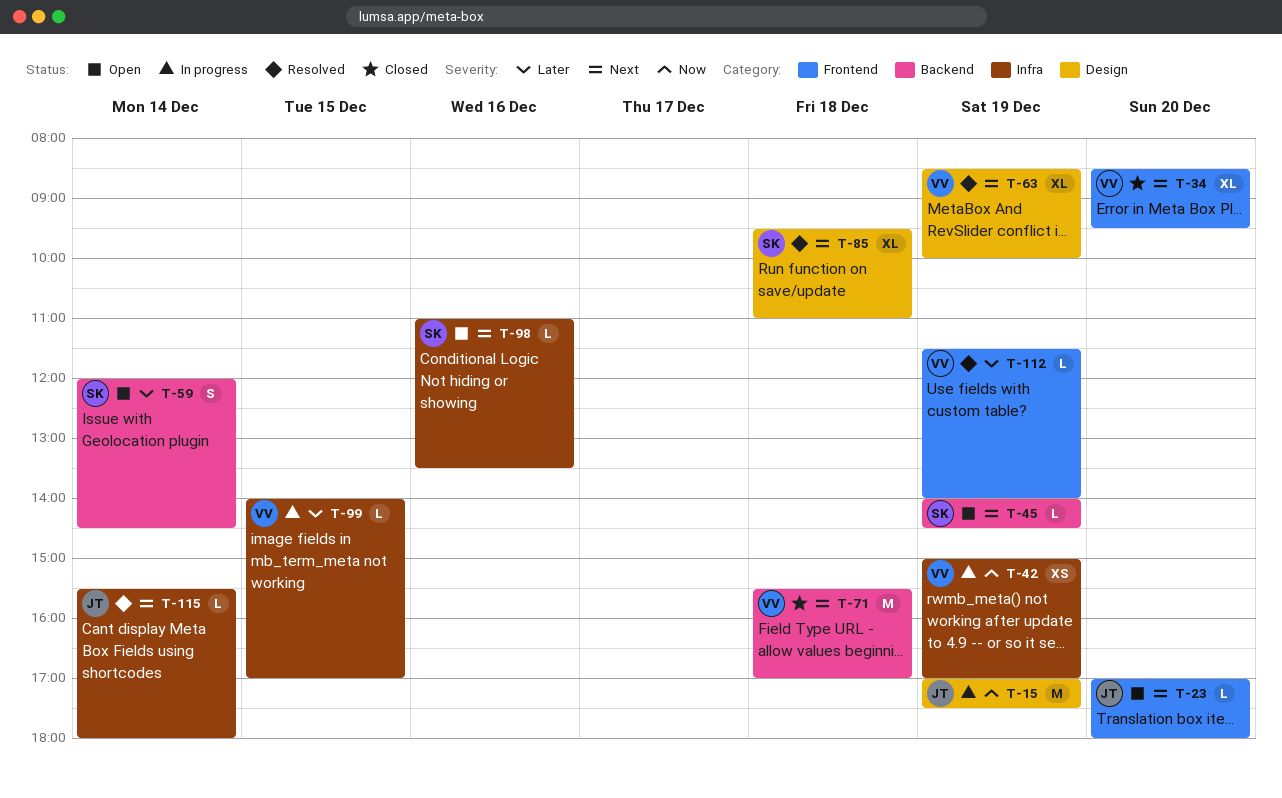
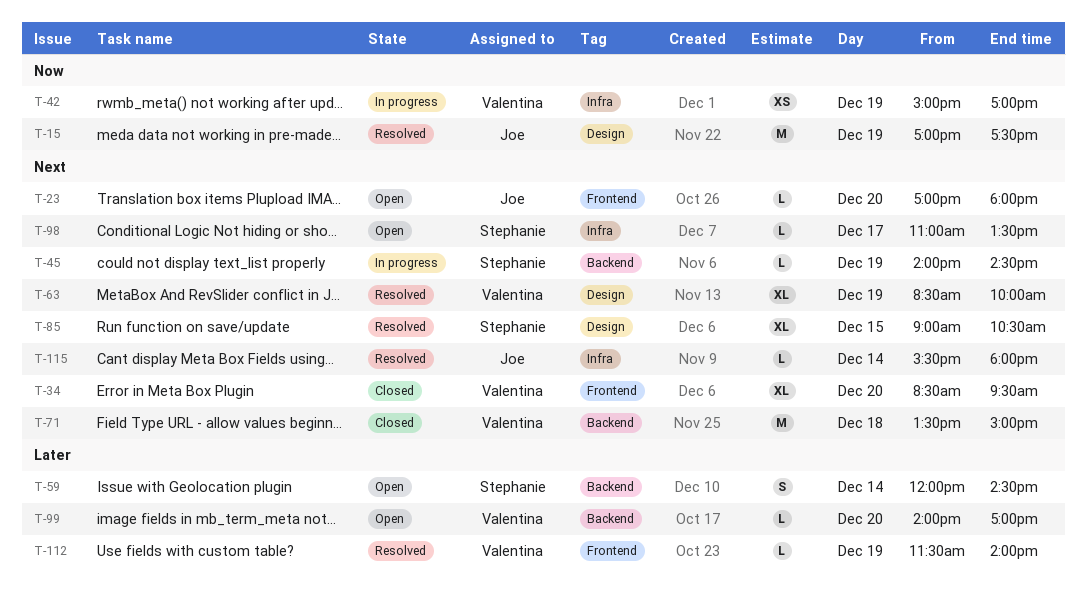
T-15, status: In progress -> Resolved
T-45, status: Open -> In progress
T-71, begins: 15:30 -> 13:30
T-71, ends: 17:00 -> 15:00
T-85, day: Dec 18 -> Dec 15
T-85, begins: 09:30 -> 09:00
T-85, ends: 11:00 -> 10:30
T-98, day: Dec 16 -> Dec 17
T-99, status: In progress -> Open
T-99, label: Infra -> Backend
T-99, day: Dec 15 -> Dec 20

